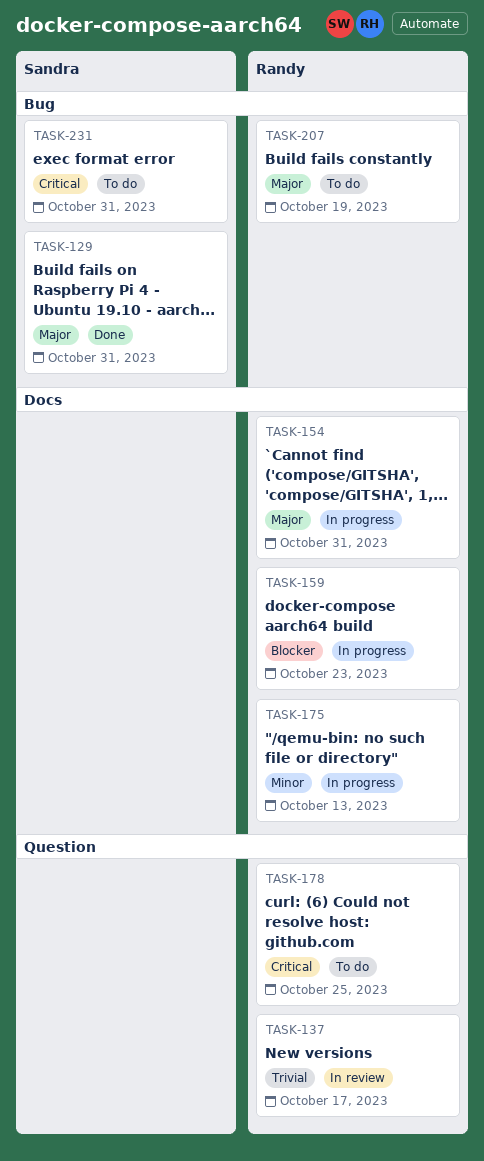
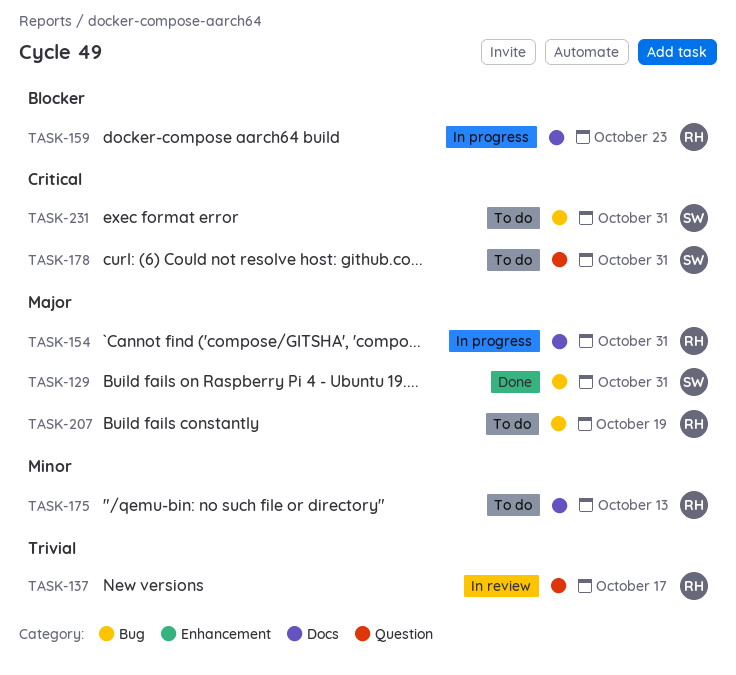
TASK-175, status: In progress -> To do
TASK-178, owner: Randy -> Sandra
TASK-178, due: Oct 25 -> Oct 31

